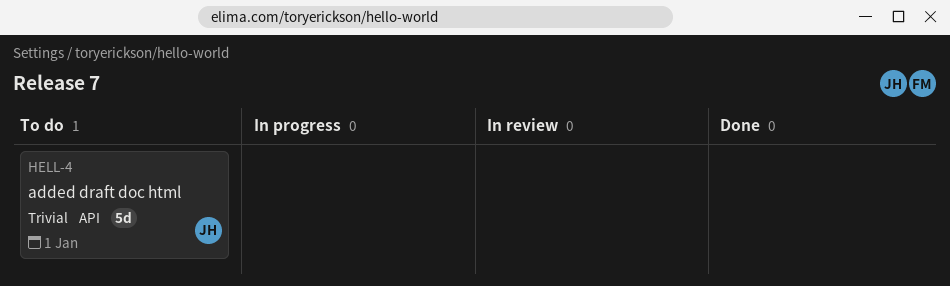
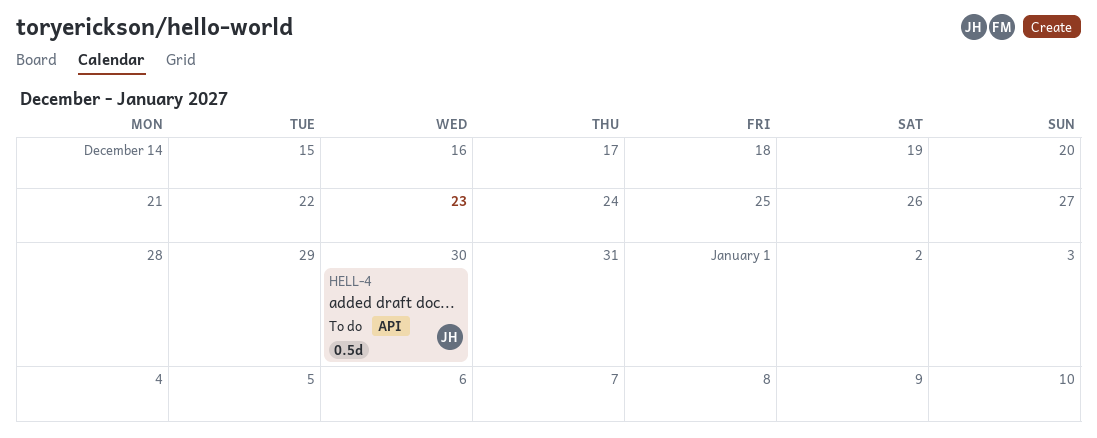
HELL-4, estimate: 5d -> 0.5d
HELL-4, due: Jan 1 -> Dec 30

